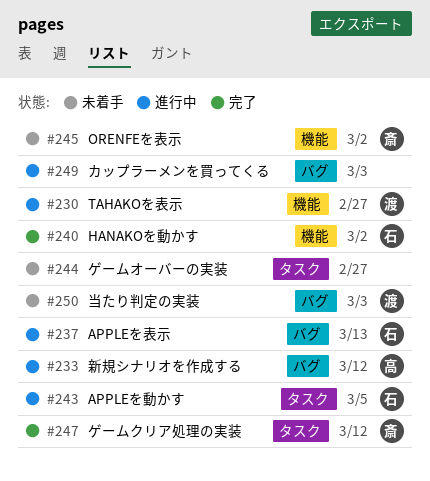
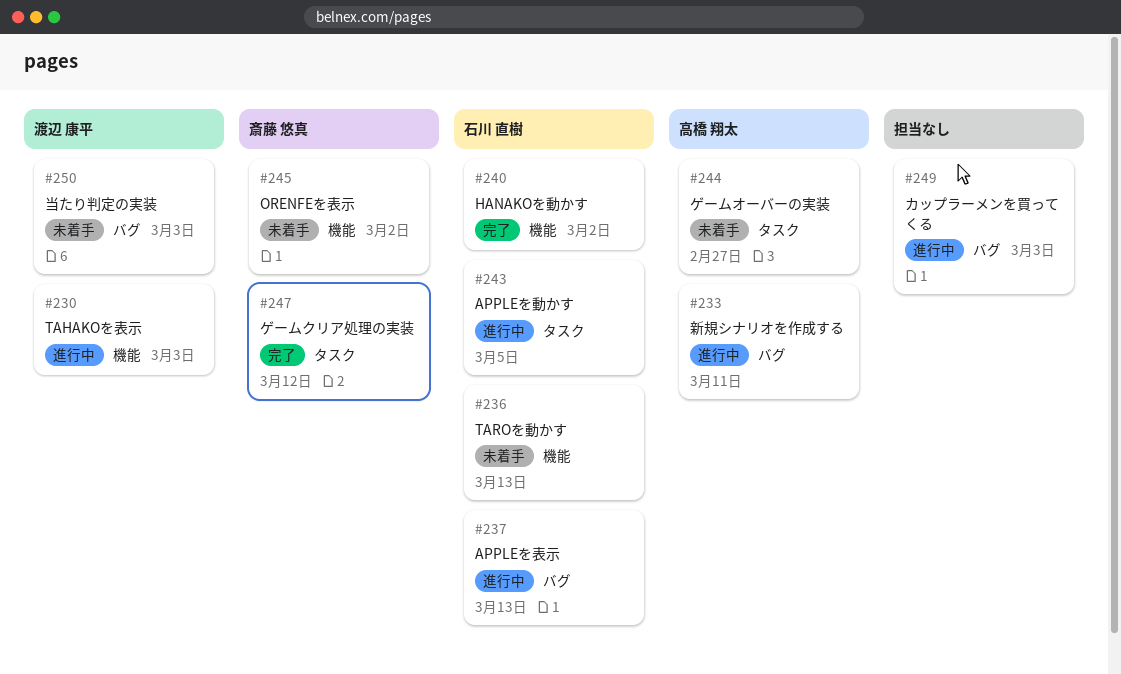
#230, due: Feb 27 -> Mar 3
#233, due: Mar 12 -> Mar 11
#236: none -> present
#244, owner: none -> 高橋 翔太

